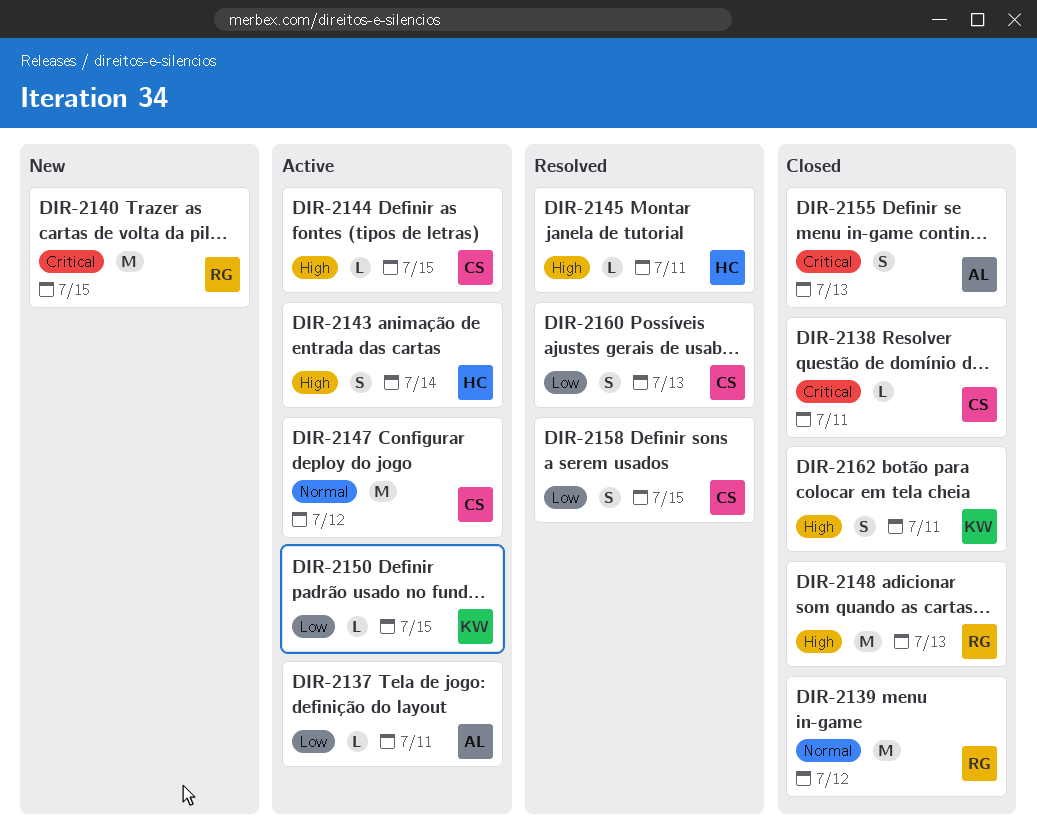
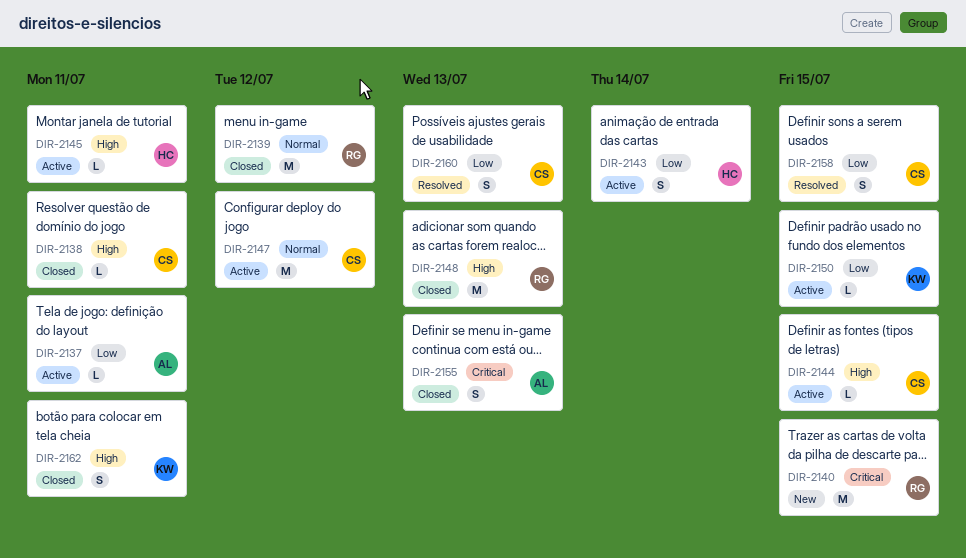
DIR-2138, priority: Critical -> High
DIR-2143, priority: High -> Low
DIR-2145, status: Resolved -> Active

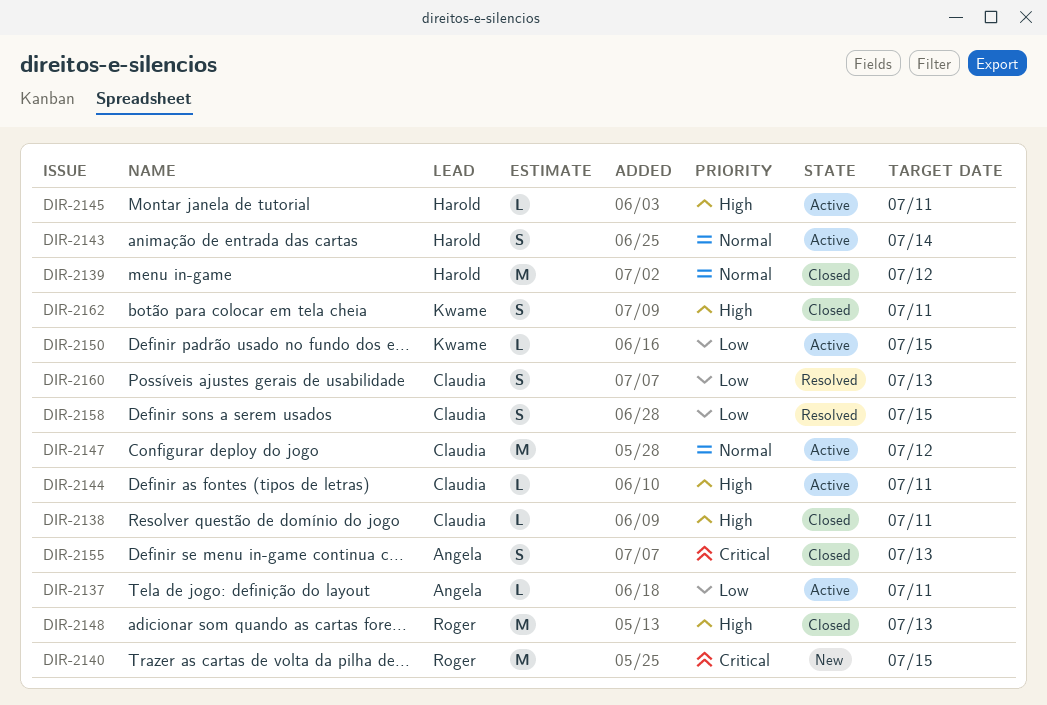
DIR-2139, owner: Roger -> Harold
DIR-2143, priority: Low -> Normal
DIR-2144, due: Jul 15 -> Jul 11

